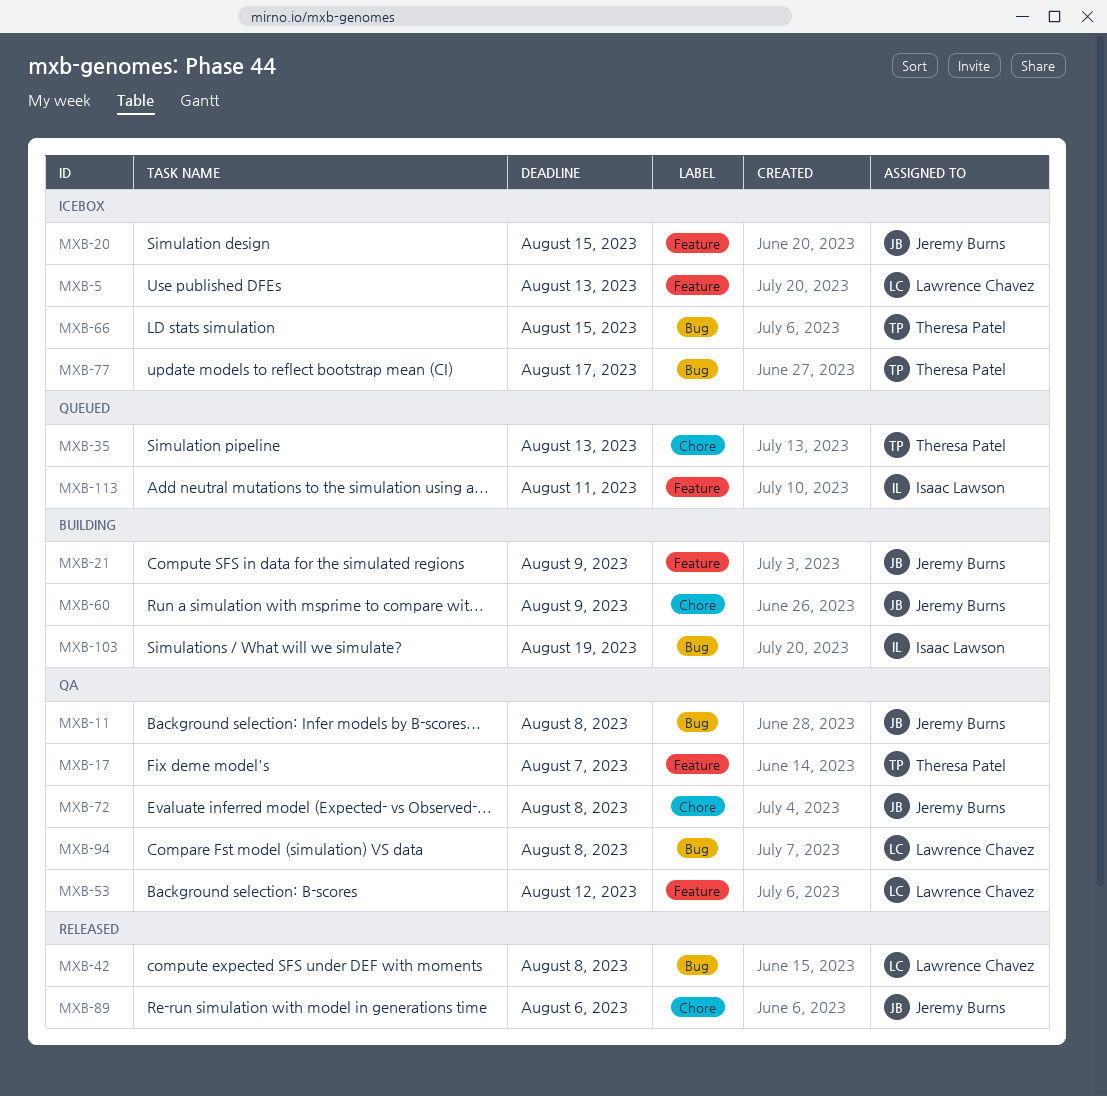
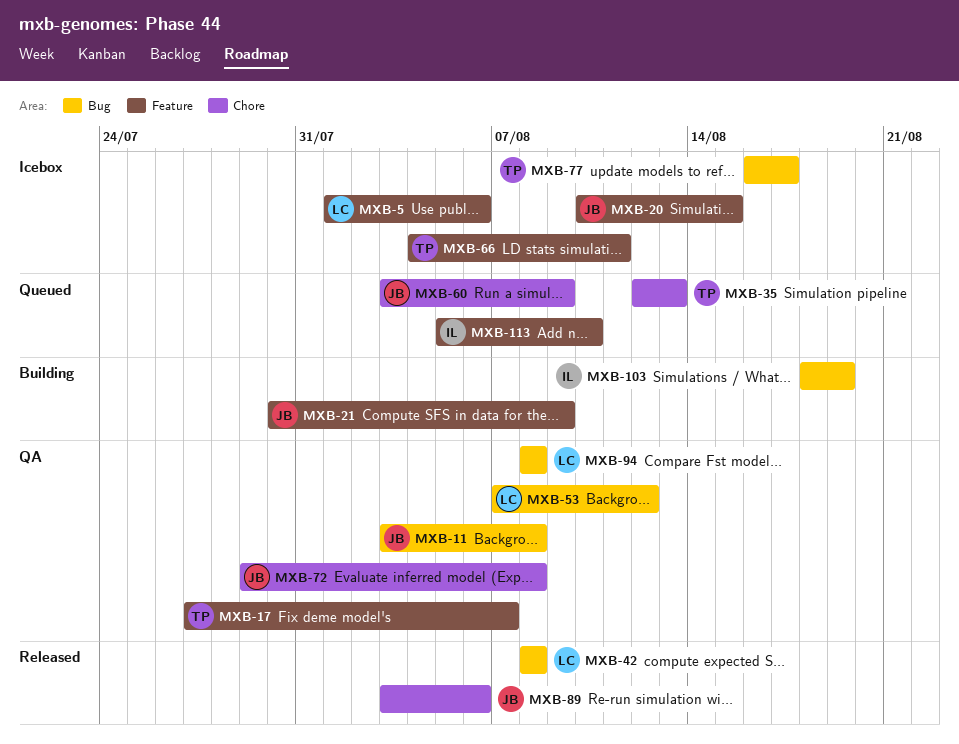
MXB-5, due: Aug 13 -> Aug 6
MXB-53, label: Feature -> Bug
MXB-60, status: Building -> Queued
MXB-66, label: Bug -> Feature
MXB-66, due: Aug 15 -> Aug 11
MXB-113, due: Aug 11 -> Aug 10

